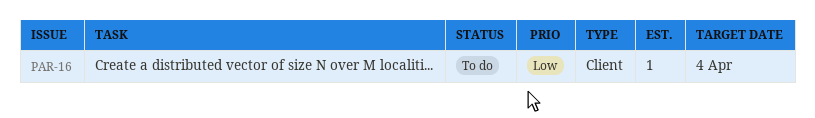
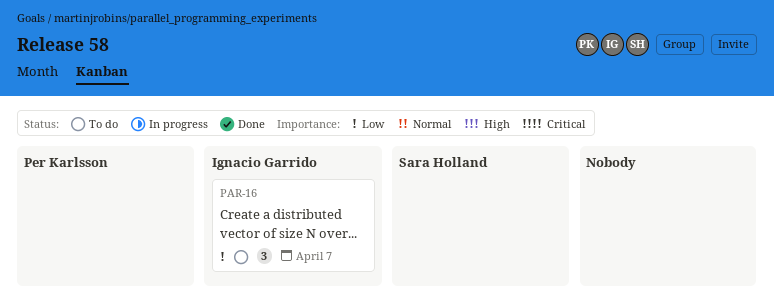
PAR-16, estimate: 1 -> 3
PAR-16, due: Apr 4 -> Apr 7

